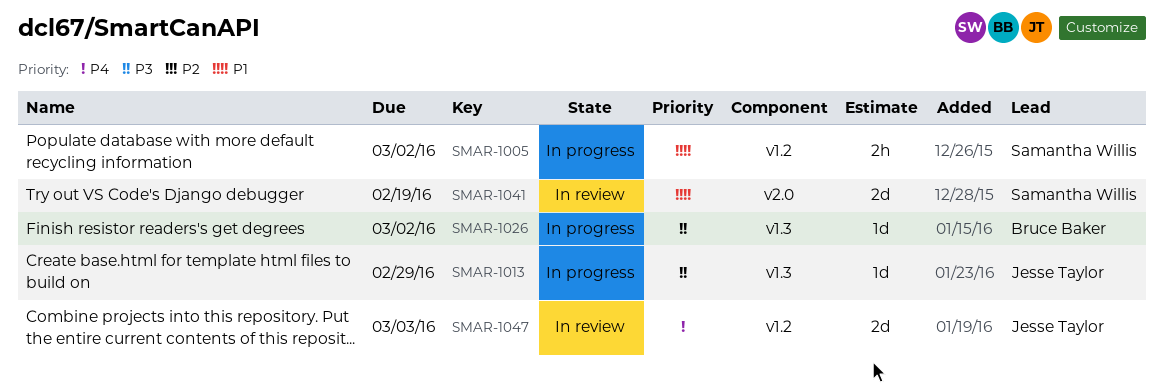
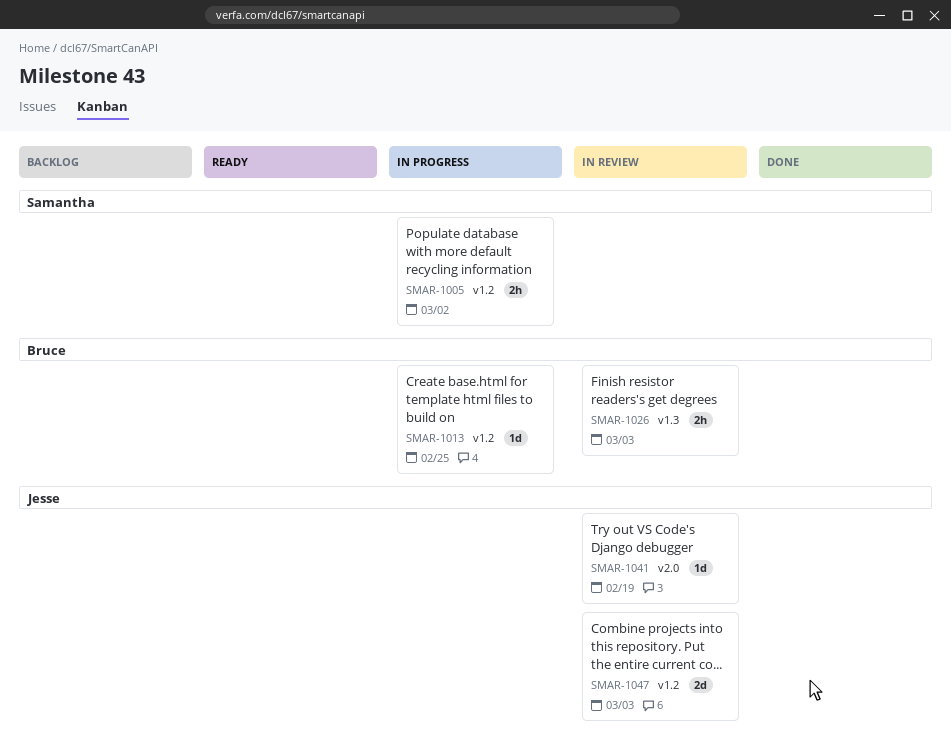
SMAR-1013, owner: Jesse Taylor -> Bruce Baker
SMAR-1013, label: v1.3 -> v1.2
SMAR-1013, due: Feb 29 -> Feb 25
SMAR-1026, status: In progress -> In review
SMAR-1026, estimate: 1d -> 2h
SMAR-1026, due: Mar 2 -> Mar 3
SMAR-1041, owner: Samantha Willis -> Jesse Taylor
SMAR-1041, estimate: 2d -> 1d

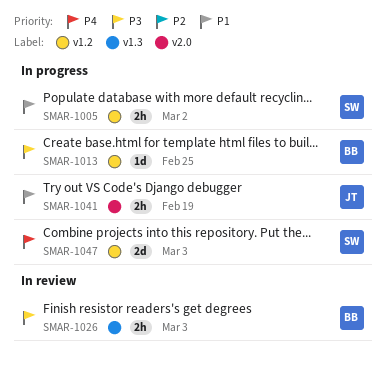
SMAR-1041, status: In review -> In progress
SMAR-1041, estimate: 1d -> 2h
SMAR-1047, status: In review -> In progress
SMAR-1047, owner: Jesse -> Samantha

